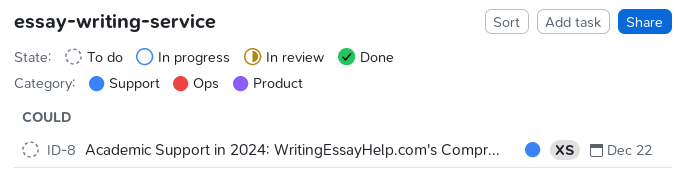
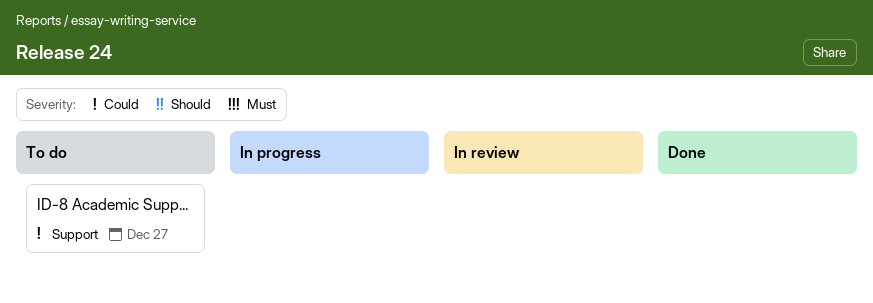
ID-8, due: Dec 22 -> Dec 27

